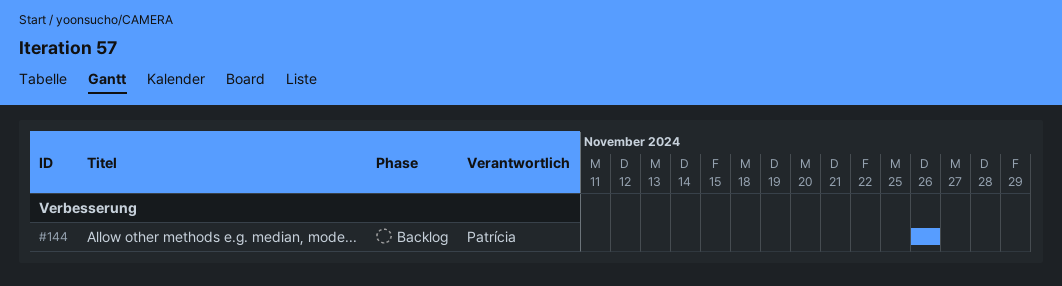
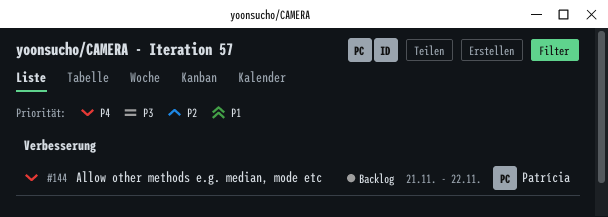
#144, start: Nov 26 -> Nov 21
#144, due: Nov 26 -> Nov 22

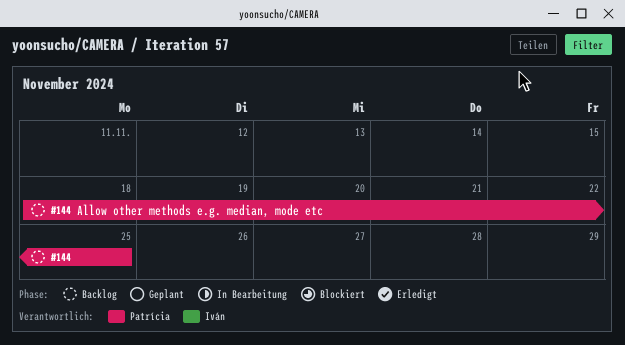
#144, start: Nov 21 -> Nov 18
#144, due: Nov 22 -> Nov 25

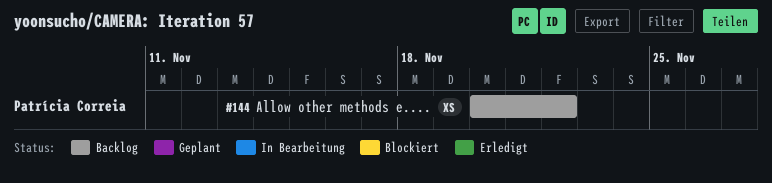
#144, start: Nov 18 -> Nov 20
#144, due: Nov 25 -> Nov 22

